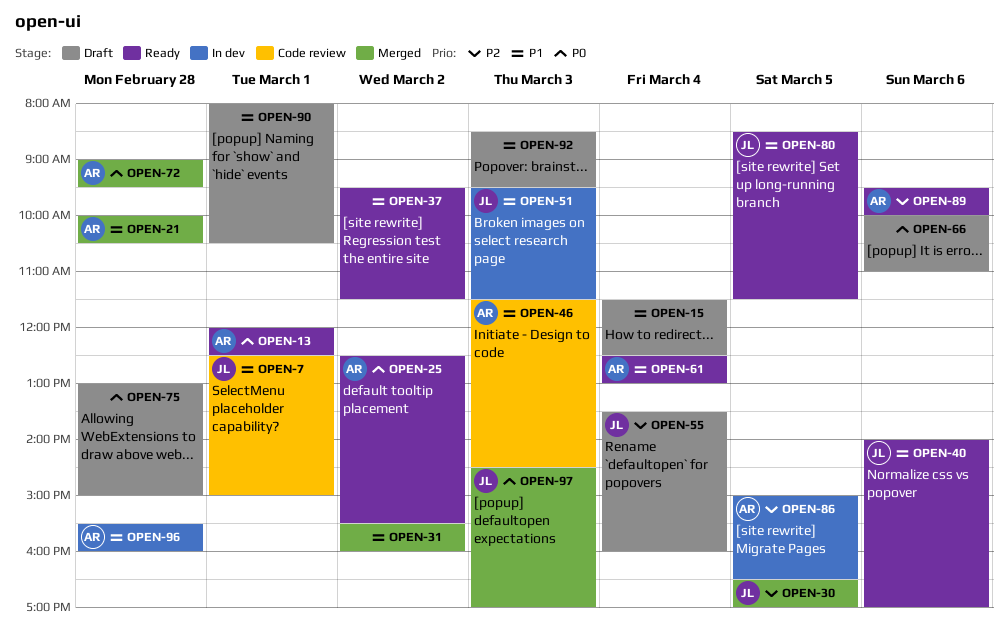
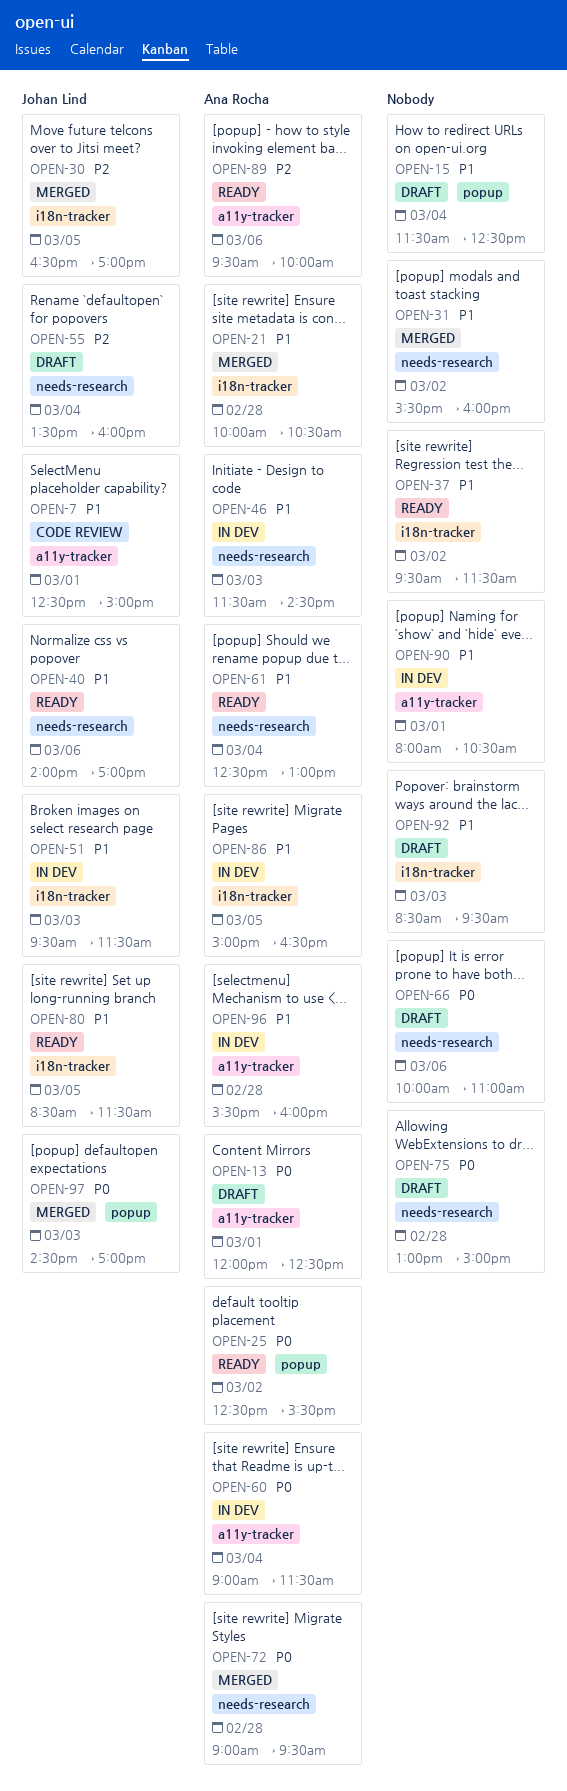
OPEN-13, status: Ready -> Draft
OPEN-46, status: Code review -> In dev
OPEN-60: none -> present
OPEN-86, priority: P2 -> P1
OPEN-90, status: Draft -> In dev

